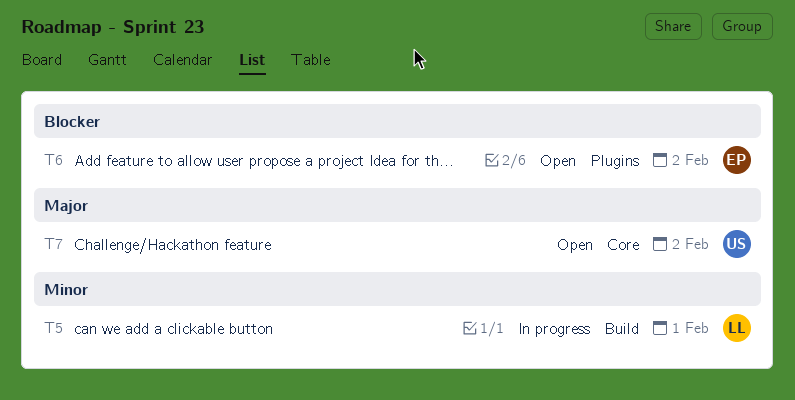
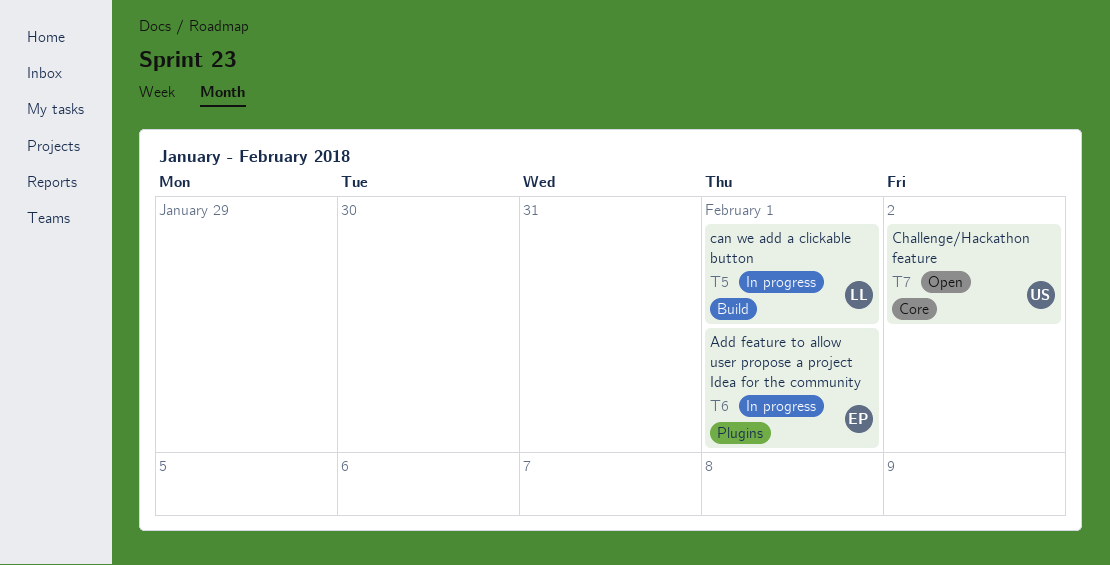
T6, status: Open -> In progress
T6, due: Feb 2 -> Feb 1

